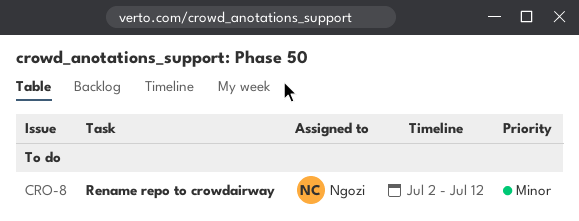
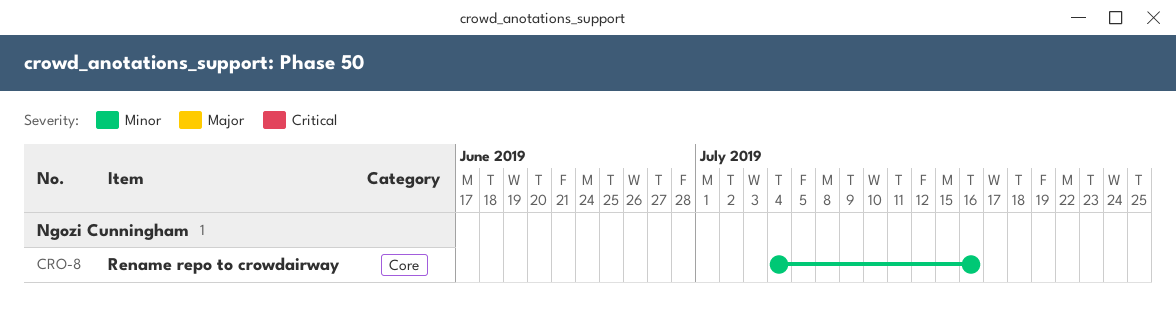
CRO-8, start: Jul 2 -> Jul 4
CRO-8, due: Jul 12 -> Jul 16

